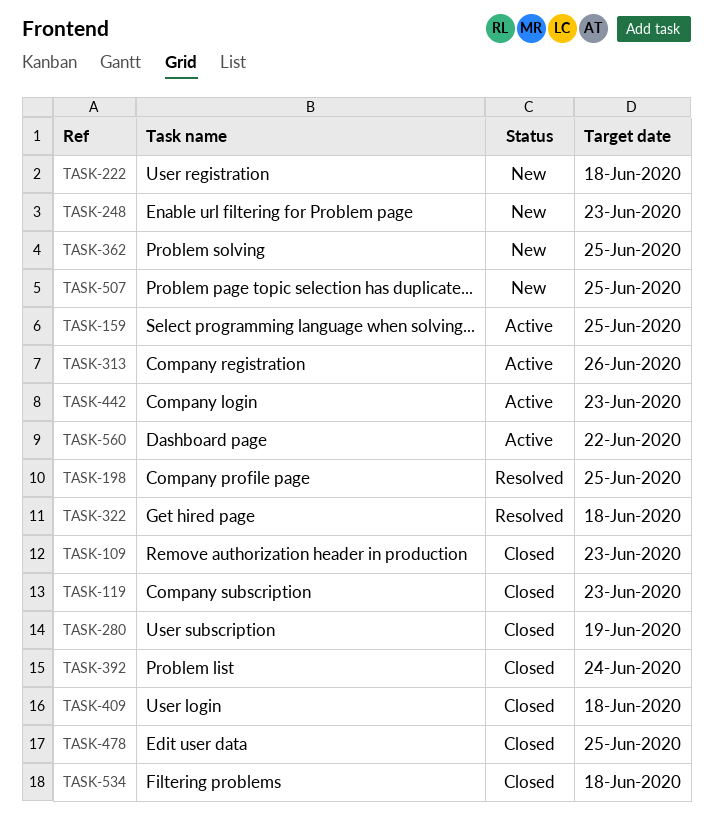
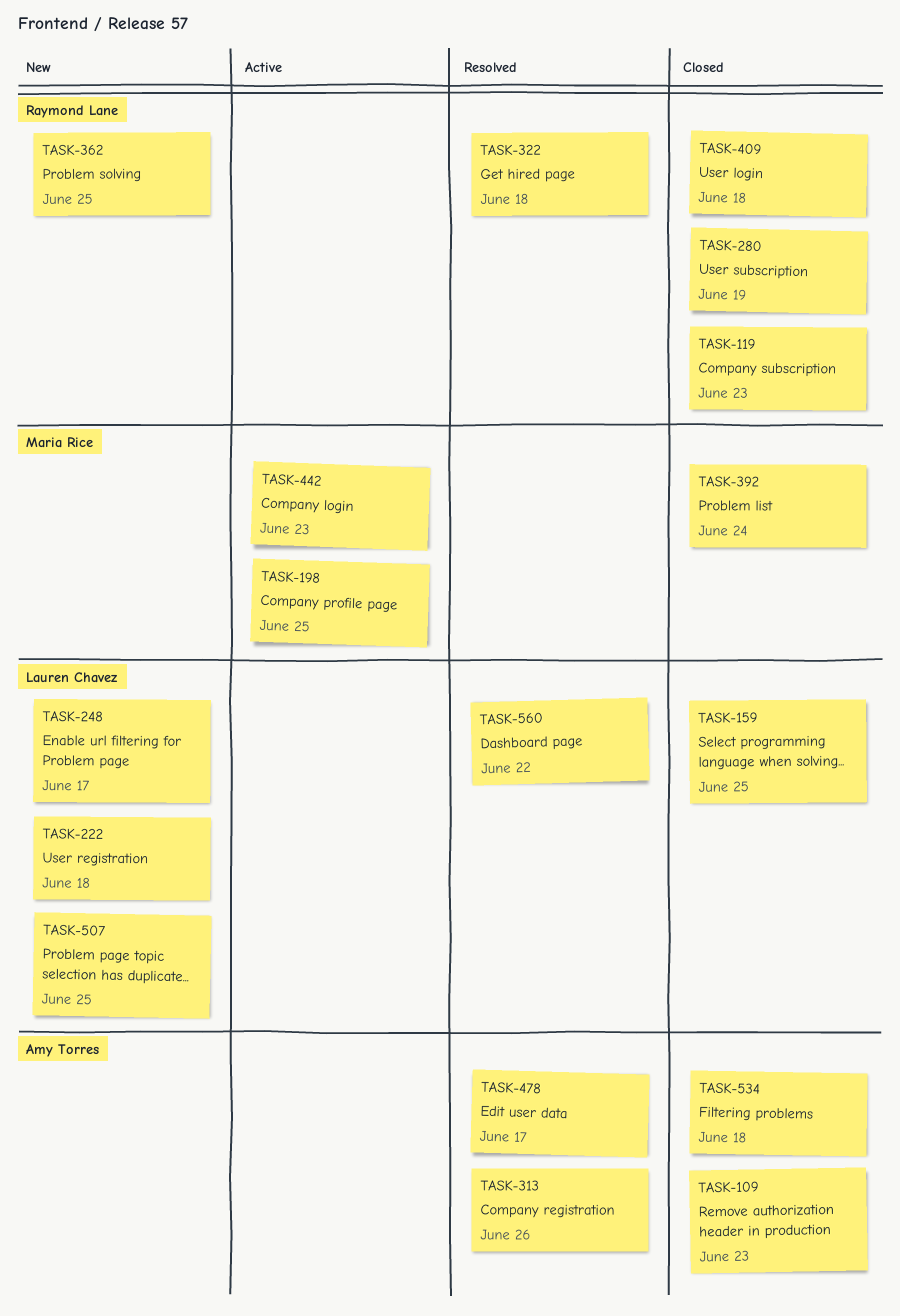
TASK-159, status: Active -> Closed
TASK-198, status: Resolved -> Active
TASK-248, due: Jun 23 -> Jun 17
TASK-313, status: Active -> Resolved
TASK-478, status: Closed -> Resolved
TASK-478, due: Jun 25 -> Jun 17
TASK-560, status: Active -> Resolved

